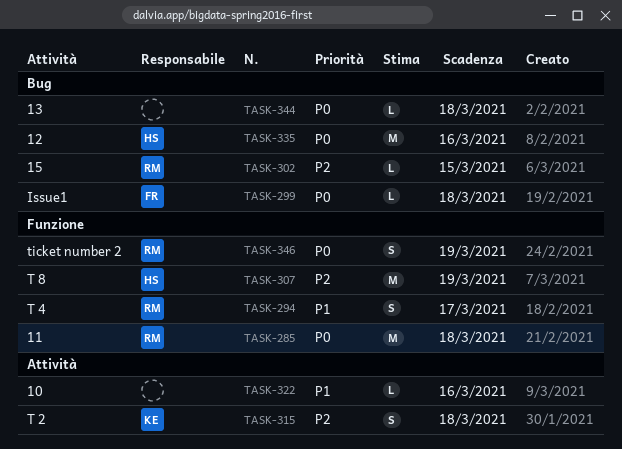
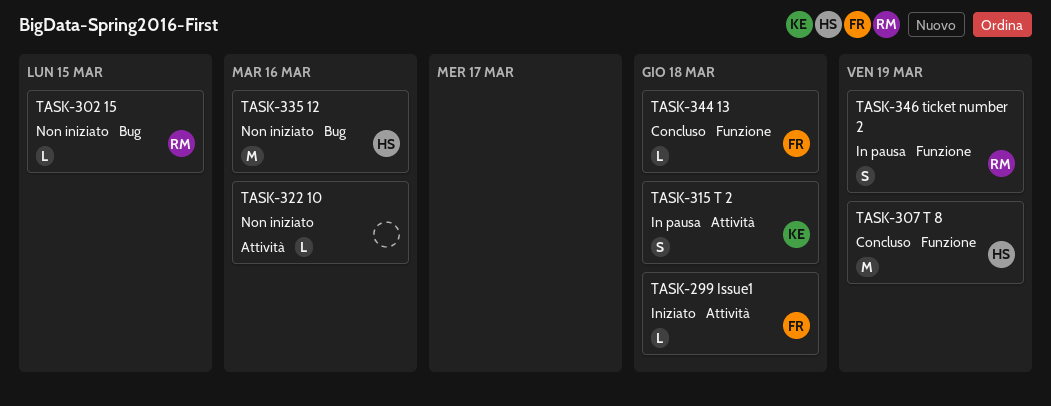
TASK-285: present -> none
TASK-294: present -> none
TASK-299, label: Bug -> Attività
TASK-344, owner: none -> FR
TASK-344, label: Bug -> Funzione

